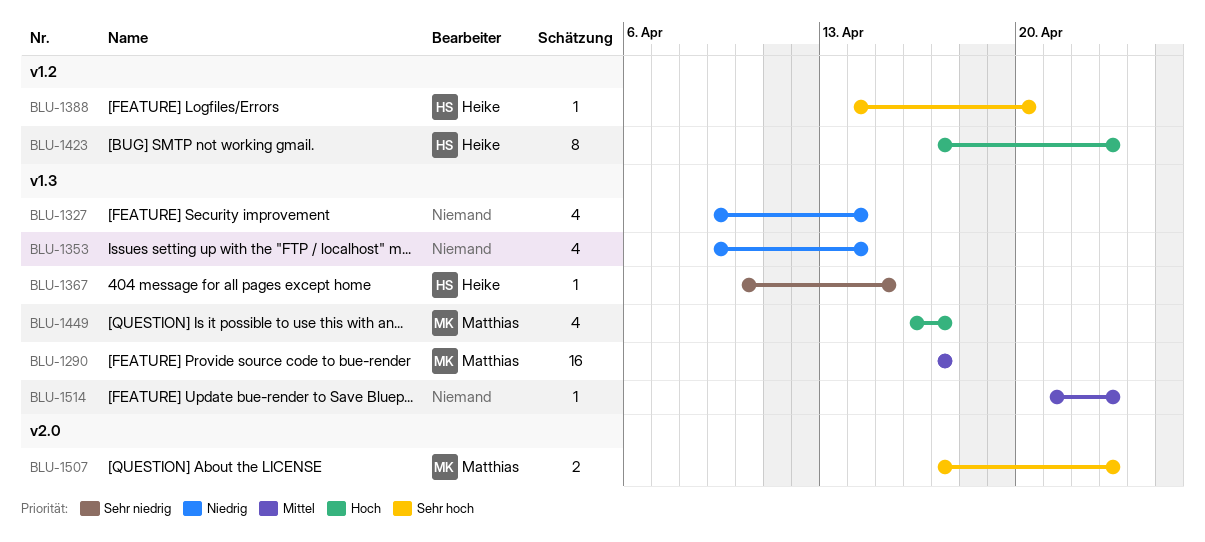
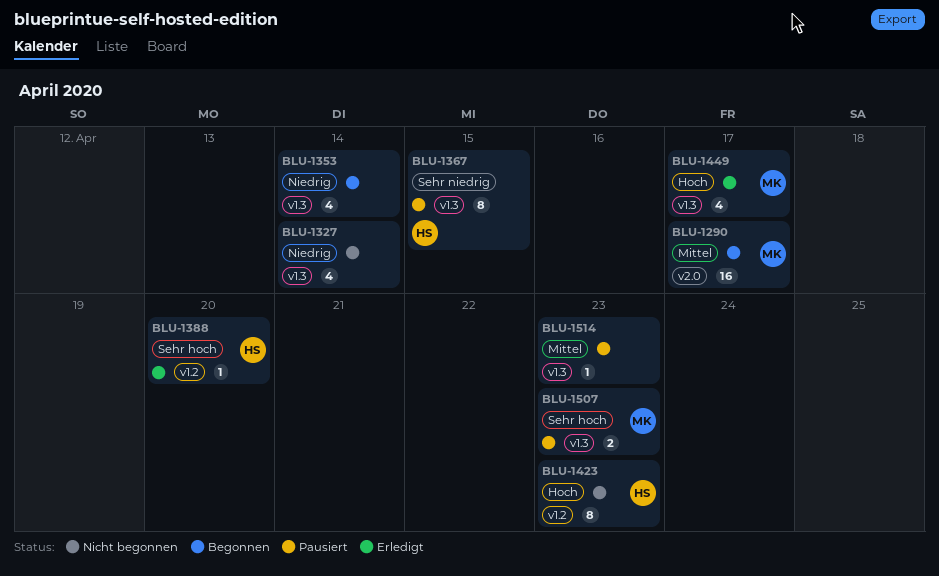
BLU-1290, label: v1.3 -> v2.0
BLU-1367, estimate: 1 -> 8
BLU-1507, label: v2.0 -> v1.3

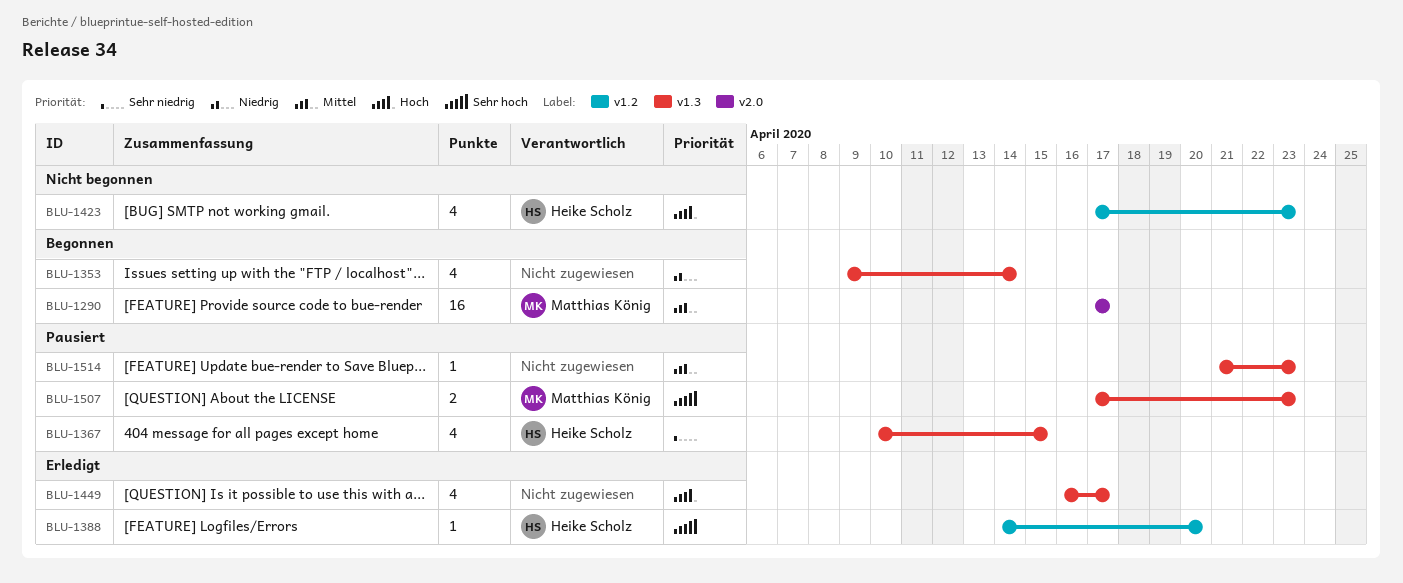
BLU-1327: present -> none
BLU-1367, estimate: 8 -> 4
BLU-1423, estimate: 8 -> 4
BLU-1449, owner: Matthias König -> none

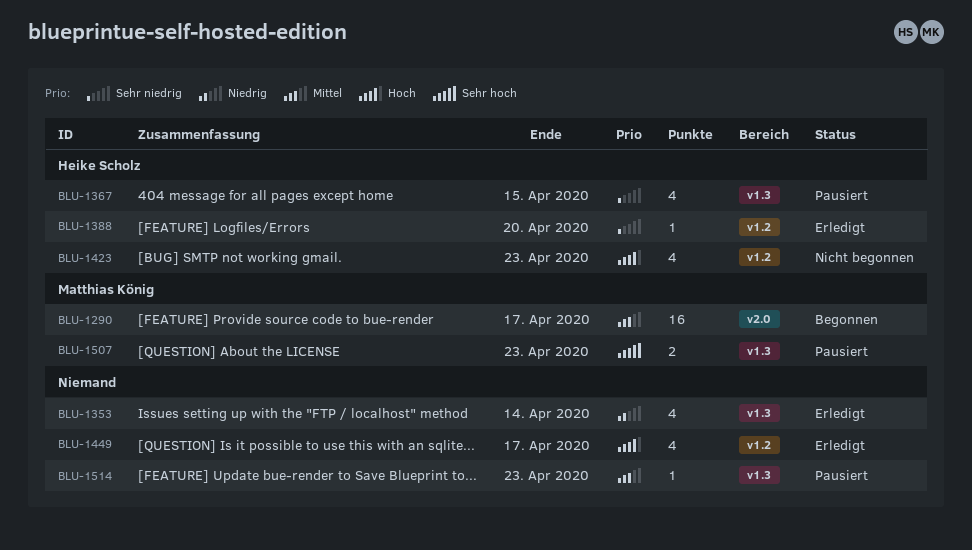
BLU-1353, status: Begonnen -> Erledigt
BLU-1388, priority: Sehr hoch -> Sehr niedrig
BLU-1449, label: v1.3 -> v1.2

